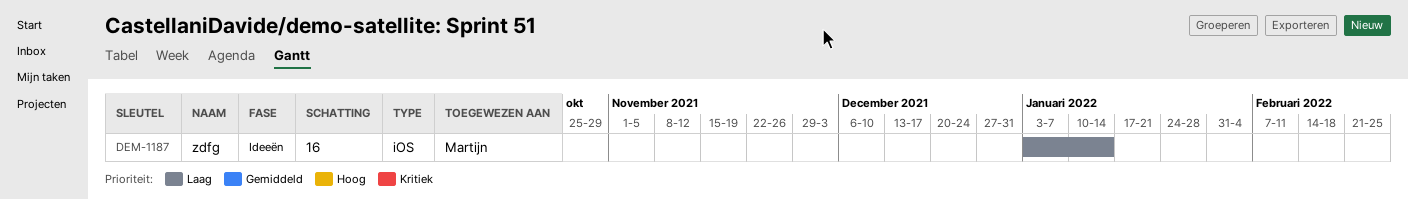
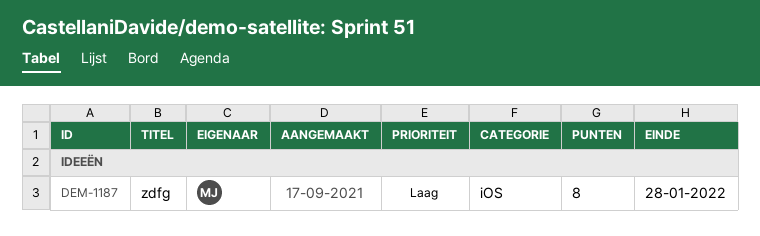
DEM-1187, estimate: 16 -> 8
DEM-1187, due: Jan 14 -> Jan 28

